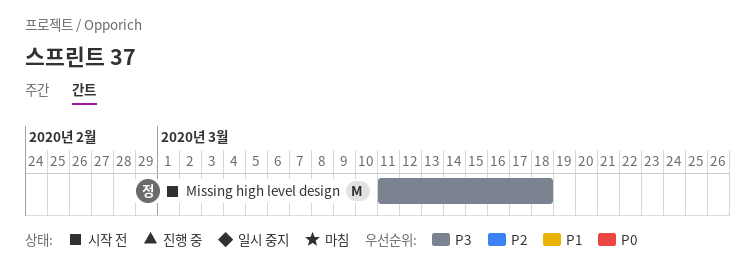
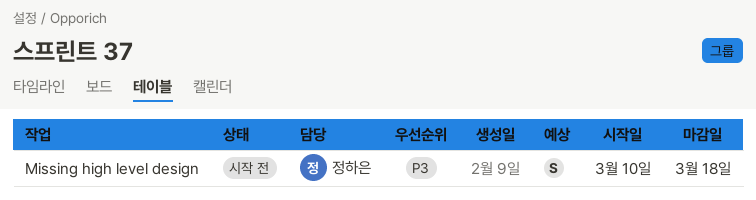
Missing high level design, estimate: M -> S
Missing high level design, start: Mar 11 -> Mar 10

